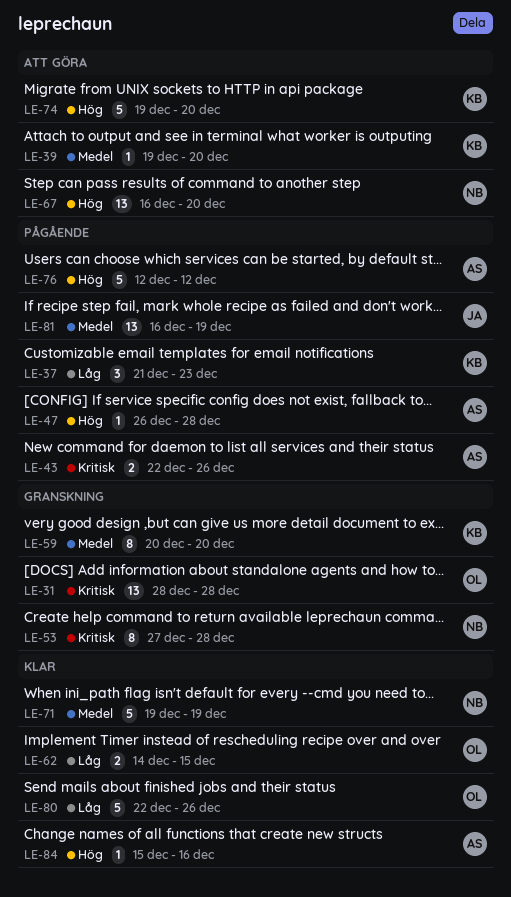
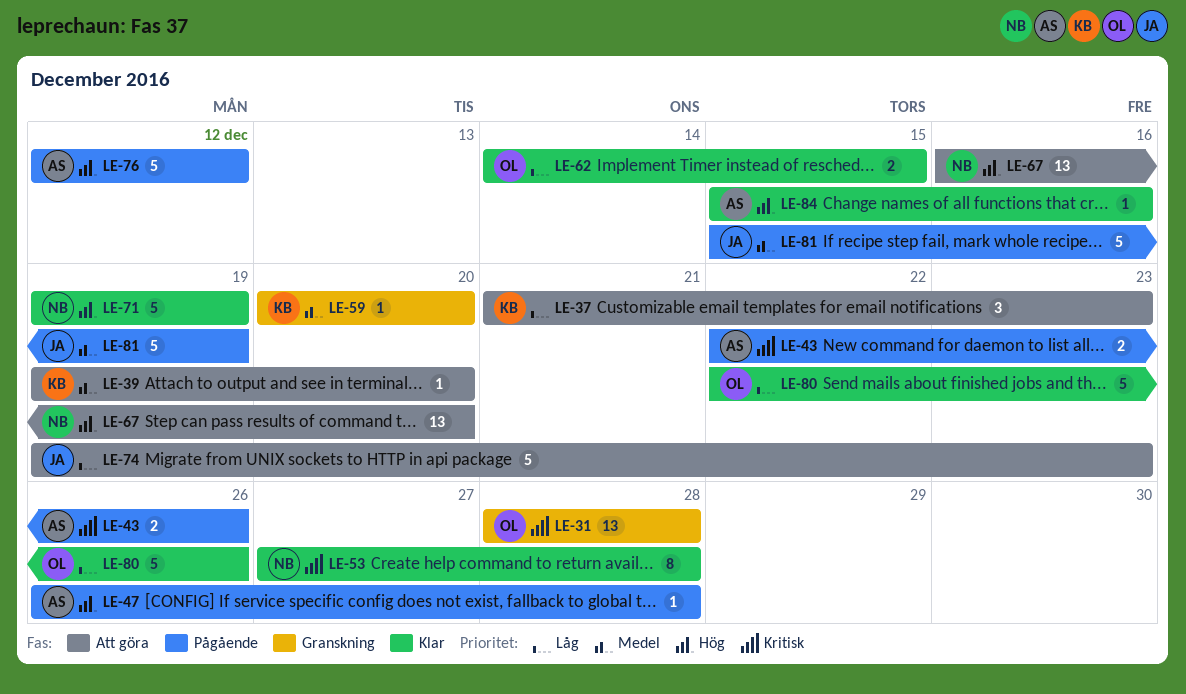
LE-37, status: Pågående -> Att göra
LE-53, status: Granskning -> Klar
LE-59, estimate: 8 -> 1
LE-71, priority: Medel -> Hög
LE-74, owner: KB -> JA
LE-74, priority: Hög -> Låg
LE-74, due: Dec 20 -> Dec 23
LE-81, estimate: 13 -> 5
LE-81, start: Dec 16 -> Dec 15

